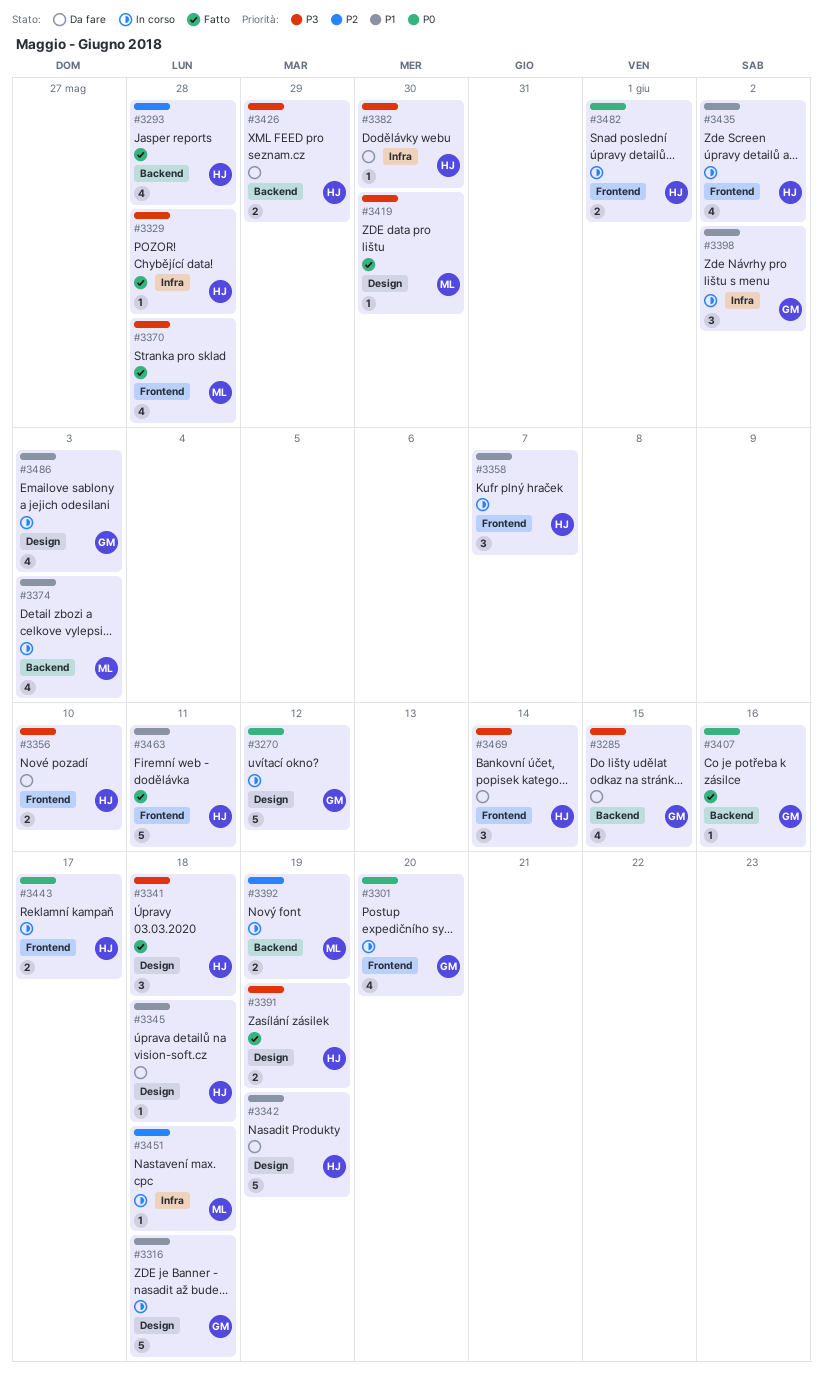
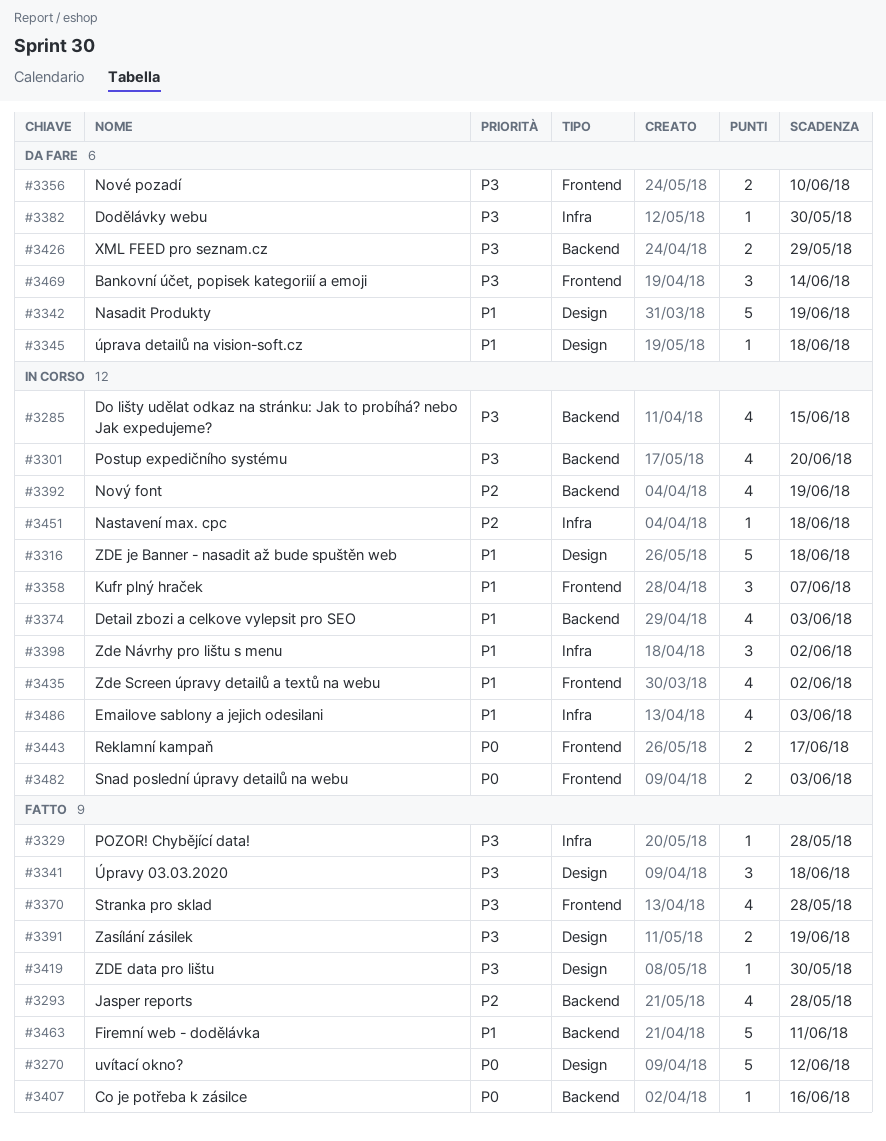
#3270, status: In corso -> Fatto
#3285, status: Da fare -> In corso
#3301, priority: P0 -> P3
#3301, label: Frontend -> Backend
#3392, estimate: 2 -> 4
#3463, label: Frontend -> Backend
#3482, due: Jun 1 -> Jun 3
#3486, label: Design -> Infra

